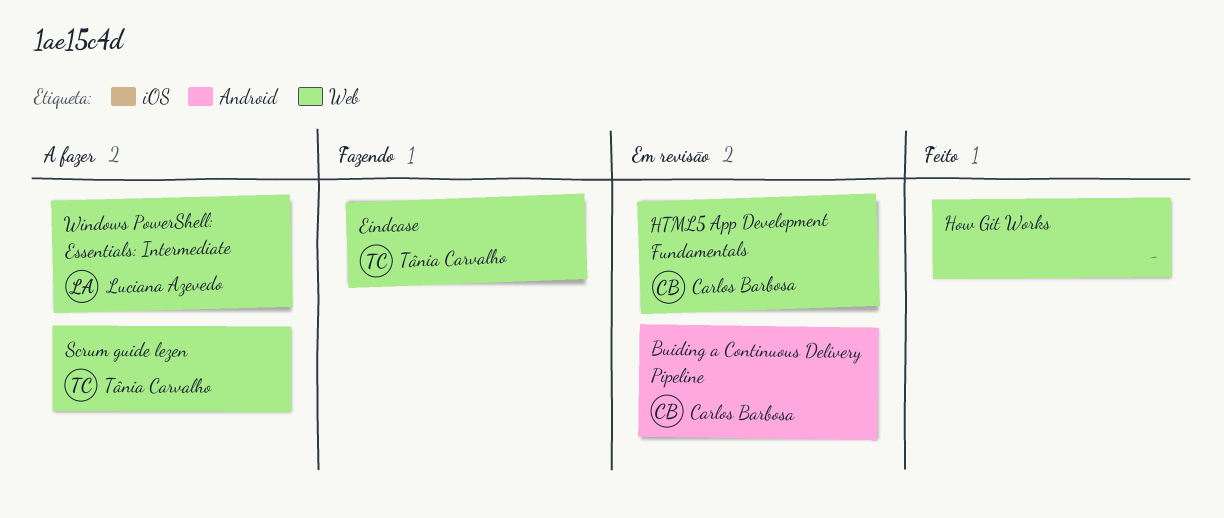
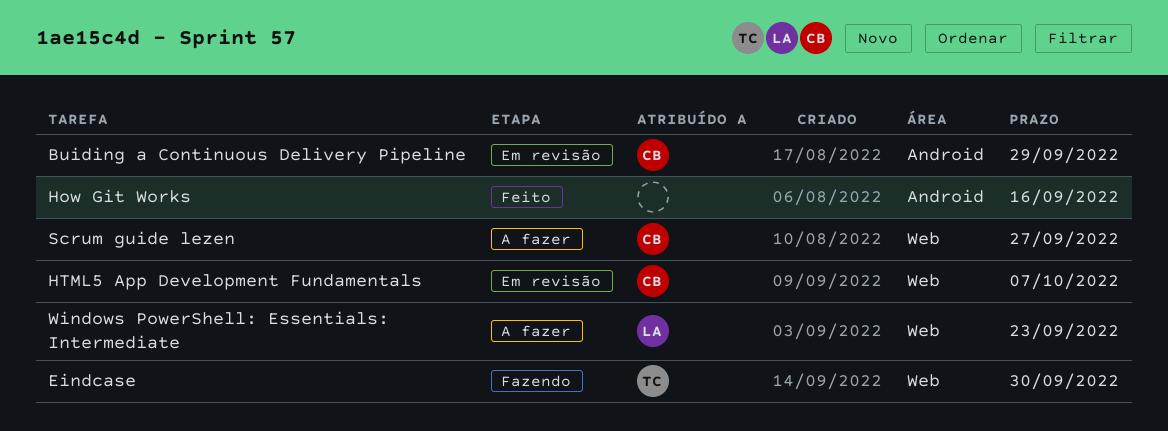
How Git Works, label: Web -> Android
Scrum guide lezen, owner: Tânia Carvalho -> Carlos Barbosa

